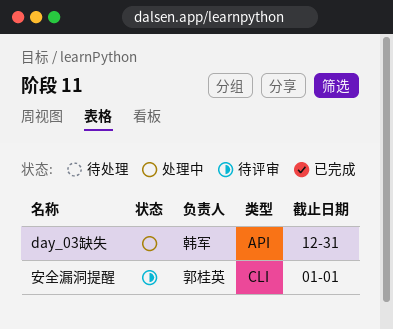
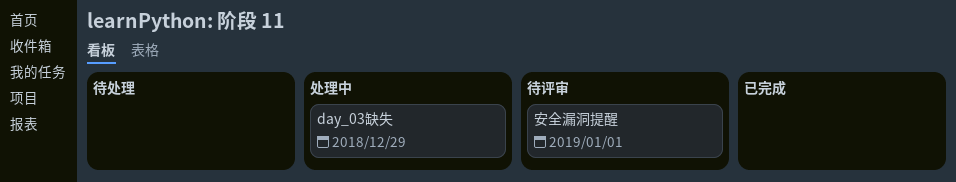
day_03缺失, due: Dec 31 -> Dec 29

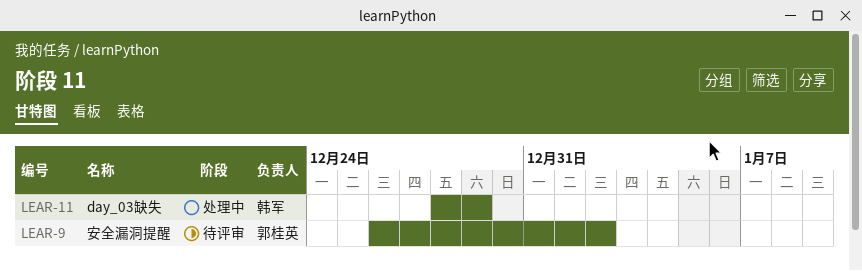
安全漏洞提醒, due: Jan 1 -> Jan 2

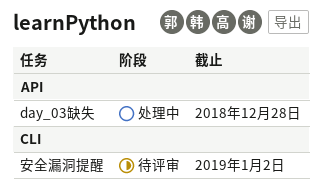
day_03缺失, due: Dec 29 -> Dec 28

